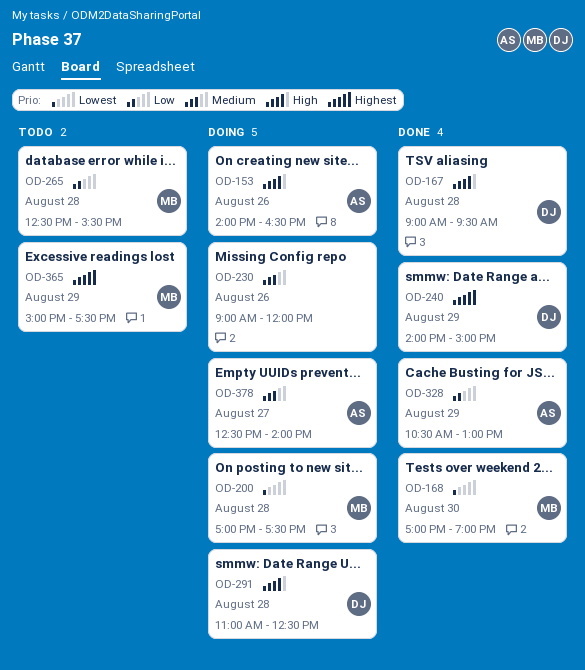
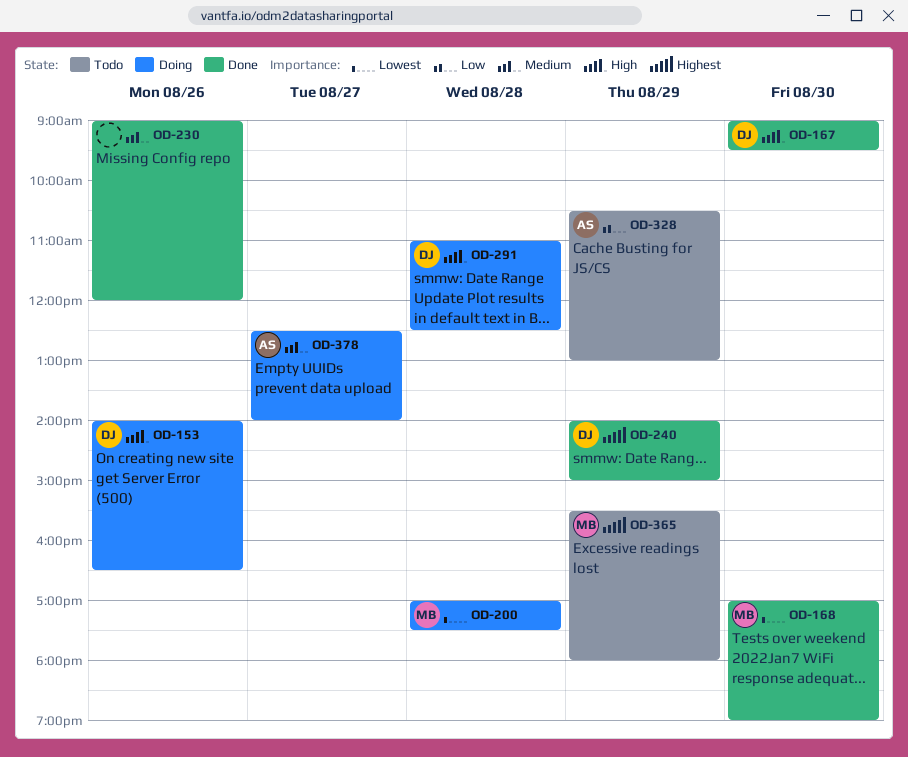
OD-153, owner: AS -> DJ
OD-167, day: Aug 28 -> Aug 30
OD-230, status: Doing -> Done
OD-265: present -> none
OD-328, status: Done -> Todo
OD-365, begins: 15:00 -> 15:30
OD-365, ends: 17:30 -> 18:00

